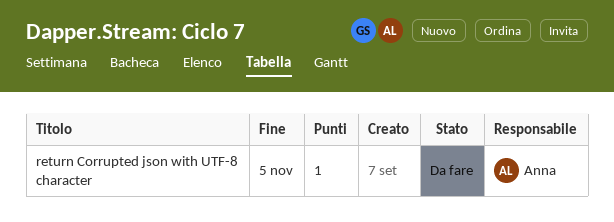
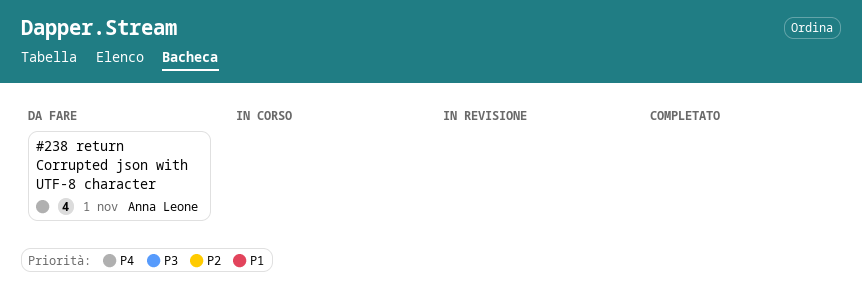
return Corrupted json with UTF-8 character, estimate: 1 -> 4
return Corrupted json with UTF-8 character, due: Nov 5 -> Nov 1

